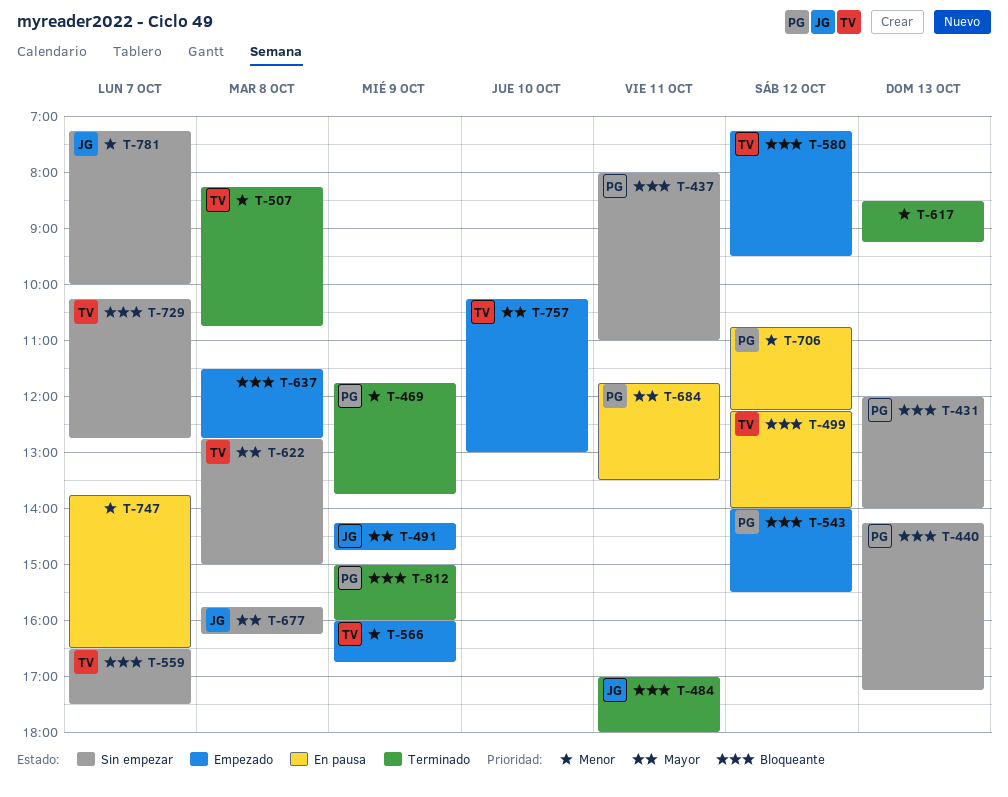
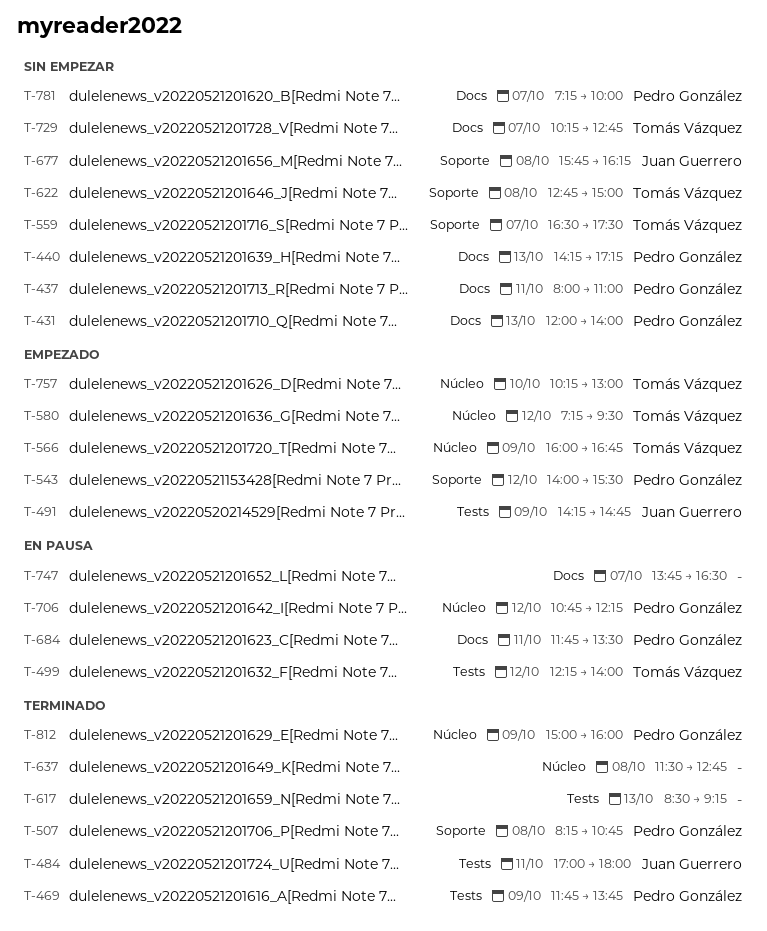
T-507, owner: Tomás Vázquez -> Pedro González
T-637, status: Empezado -> Terminado
T-781, owner: Juan Guerrero -> Pedro González

